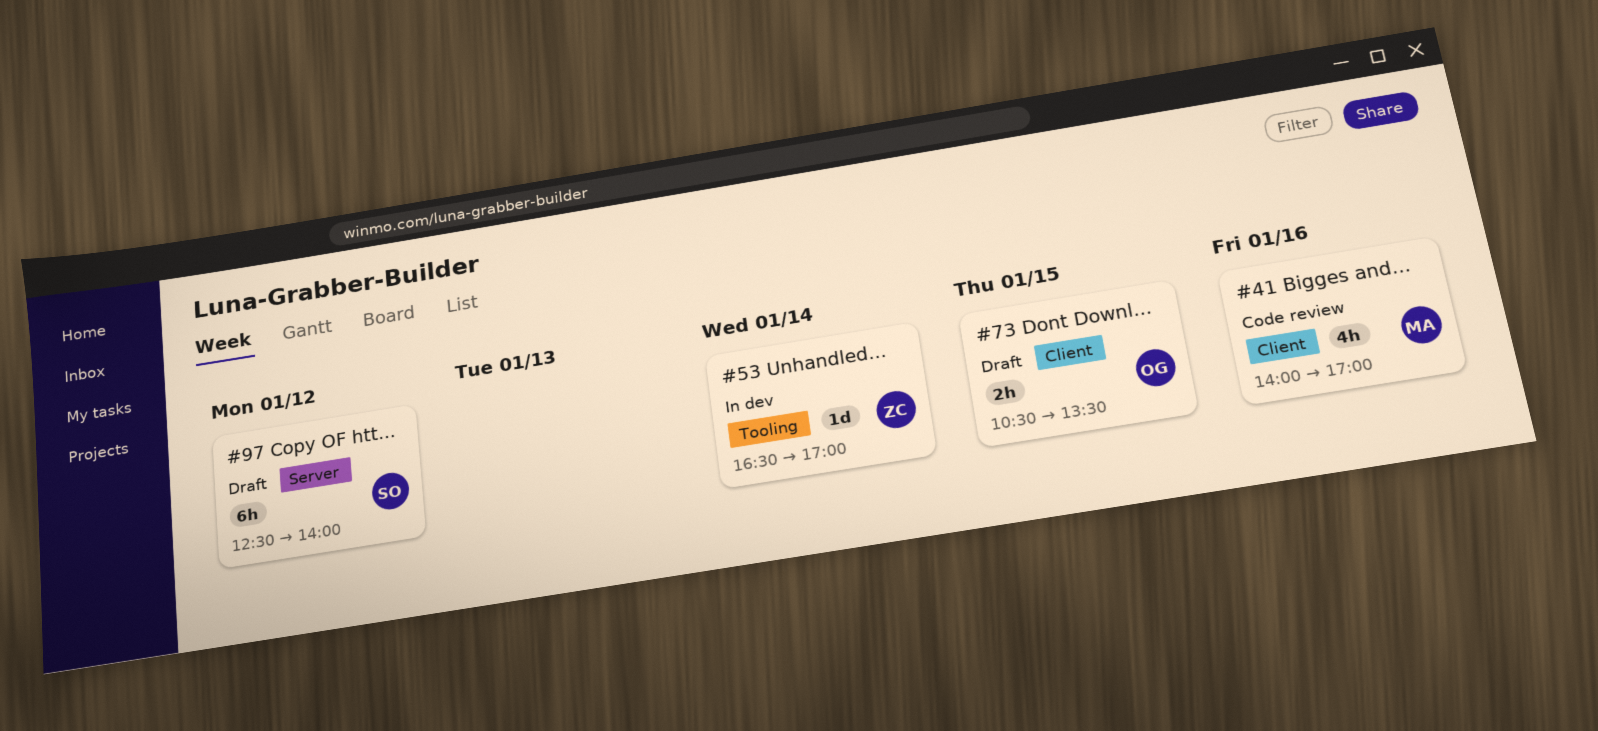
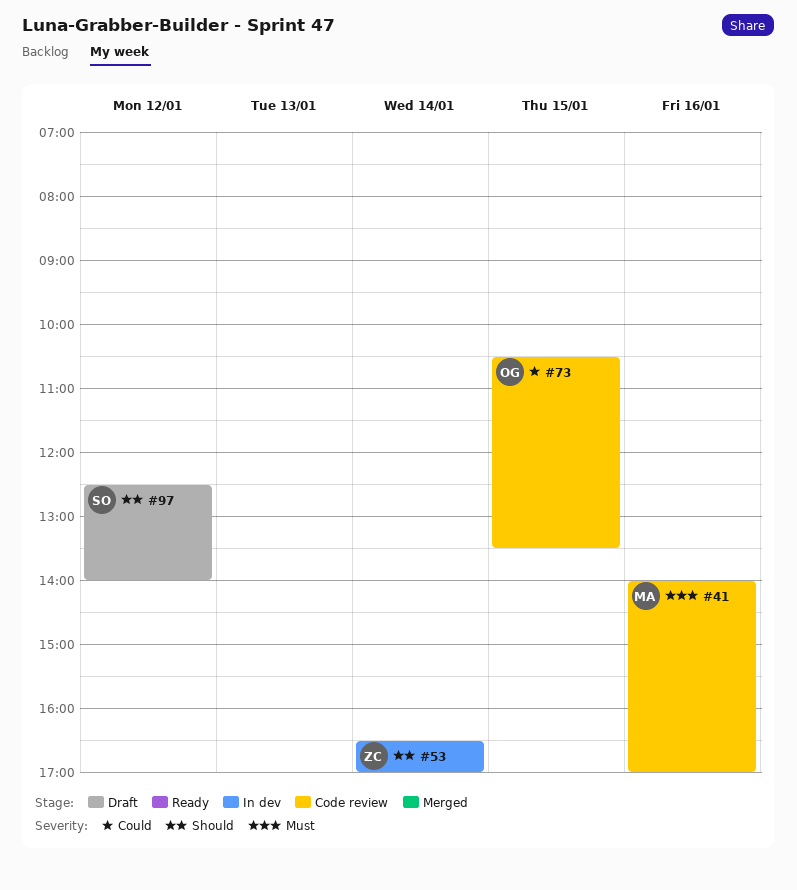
#73, status: Draft -> Code review

